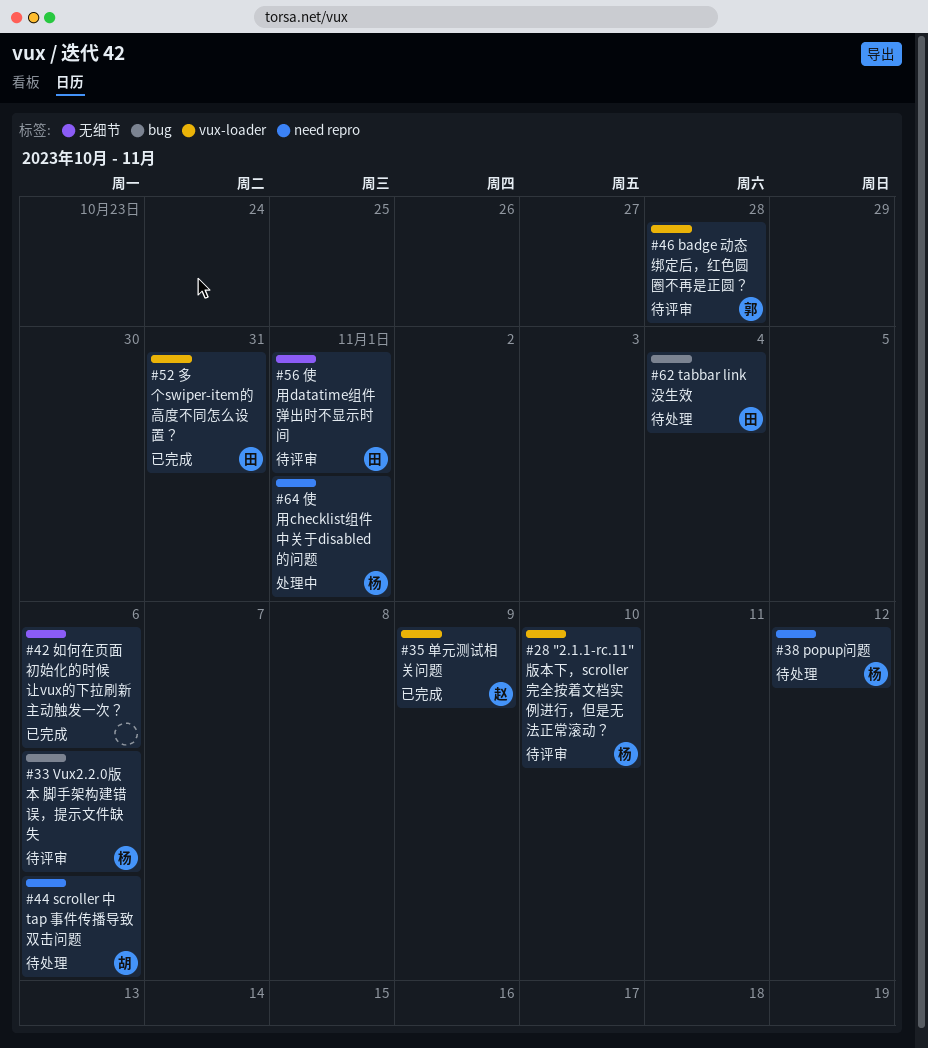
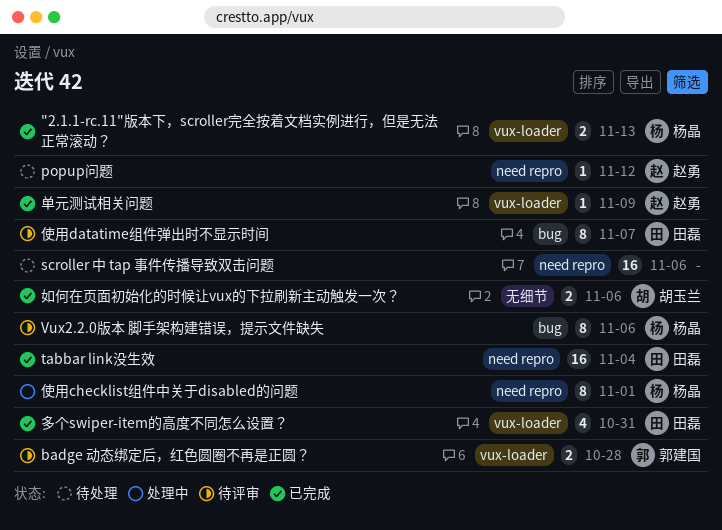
"2.1.1-rc.11"版本下，scroller完全按着文档实例进行，但是无法正常滚动？, status: 待评审 -> 已完成
"2.1.1-rc.11"版本下，scroller完全按着文档实例进行，但是无法正常滚动？, due: Nov 10 -> Nov 13
popup问题, owner: 杨晶 -> 赵勇
scroller 中 tap 事件传播导致双击问题, owner: 胡玉兰 -> none
tabbar link没生效, status: 待处理 -> 已完成
tabbar link没生效, label: bug -> need repro
使用datatime组件弹出时不显示时间, label: 无细节 -> bug
使用datatime组件弹出时不显示时间, due: Nov 1 -> Nov 7
如何在页面初始化的时候让vux的下拉刷新主动触发一次？, owner: none -> 胡玉兰

